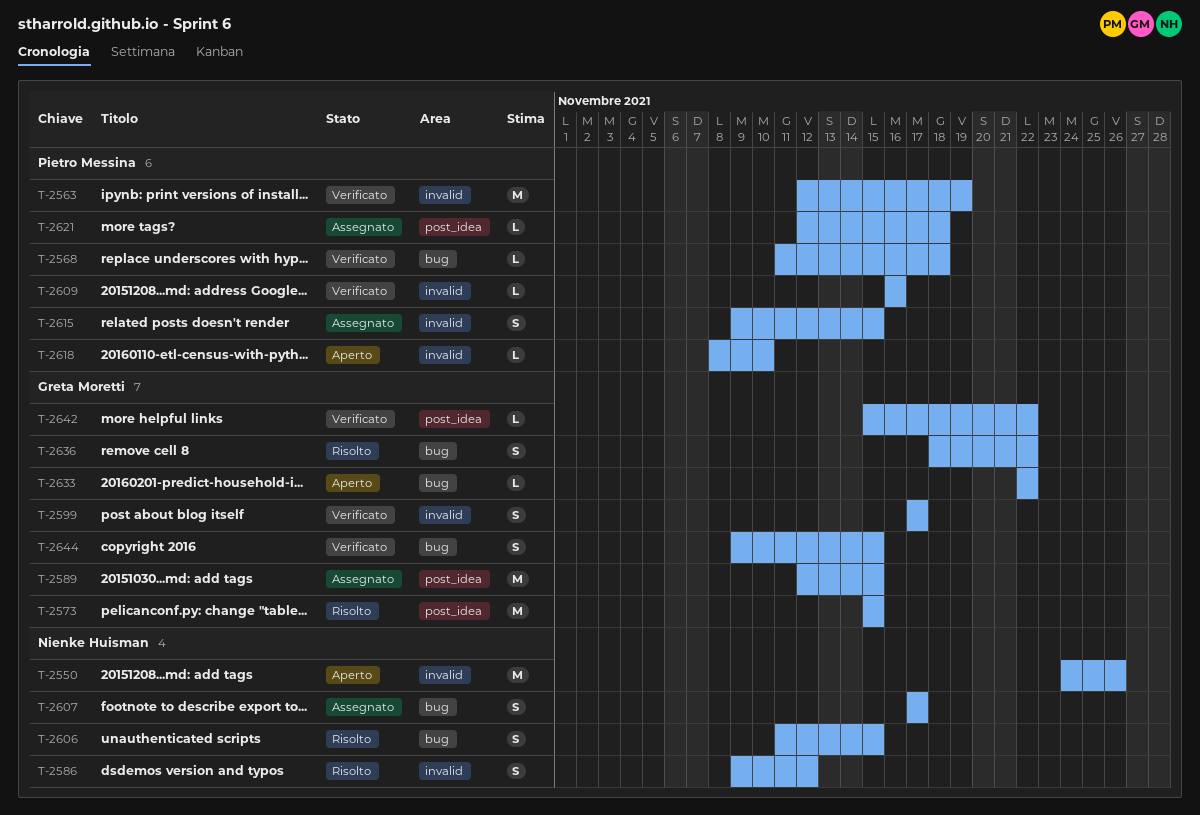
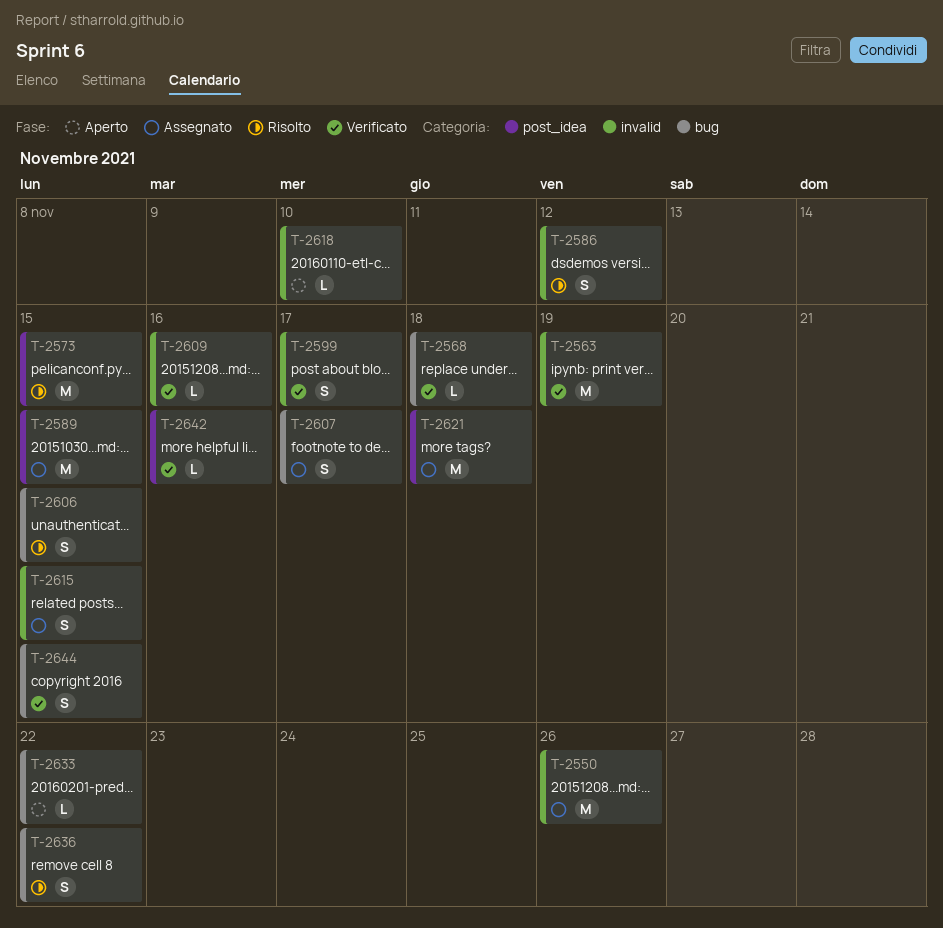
T-2550, status: Aperto -> Assegnato
T-2621, estimate: L -> M
T-2642, due: Nov 22 -> Nov 16

